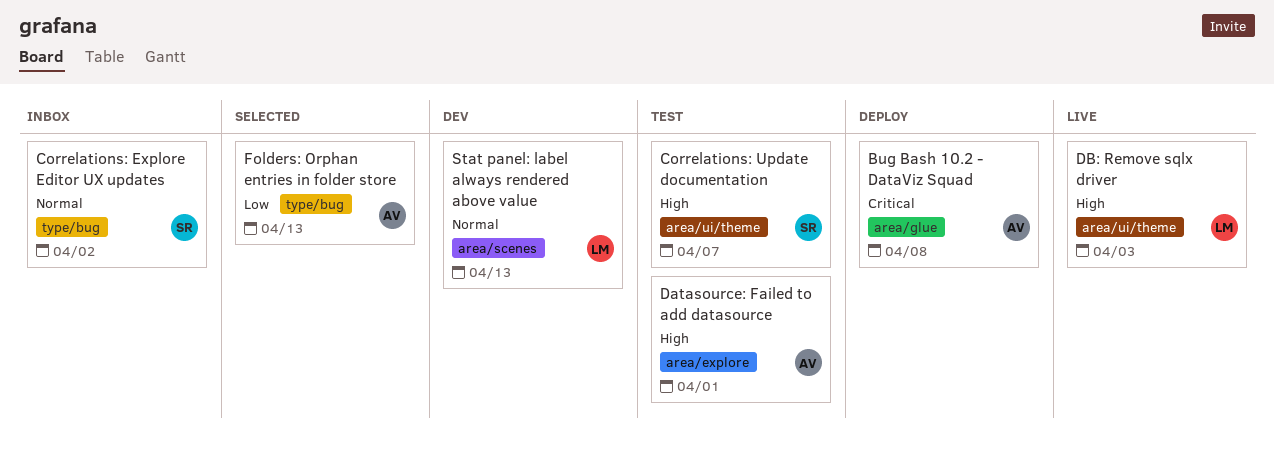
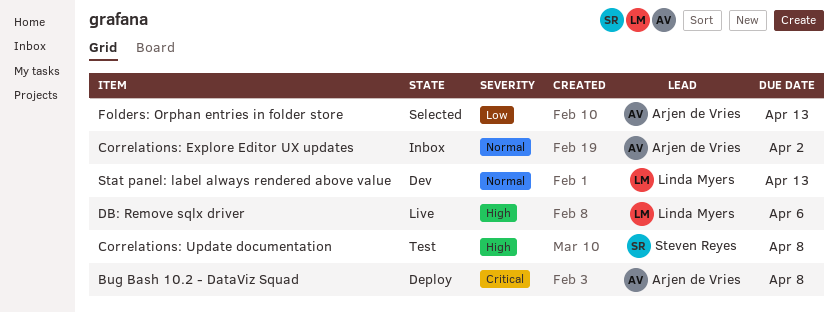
Correlations: Explore Editor UX updates, owner: Steven Reyes -> Arjen de Vries
Correlations: Update documentation, due: Apr 7 -> Apr 8
Datasource: Failed to add datasource: present -> none
DB: Remove sqlx driver, due: Apr 3 -> Apr 6

